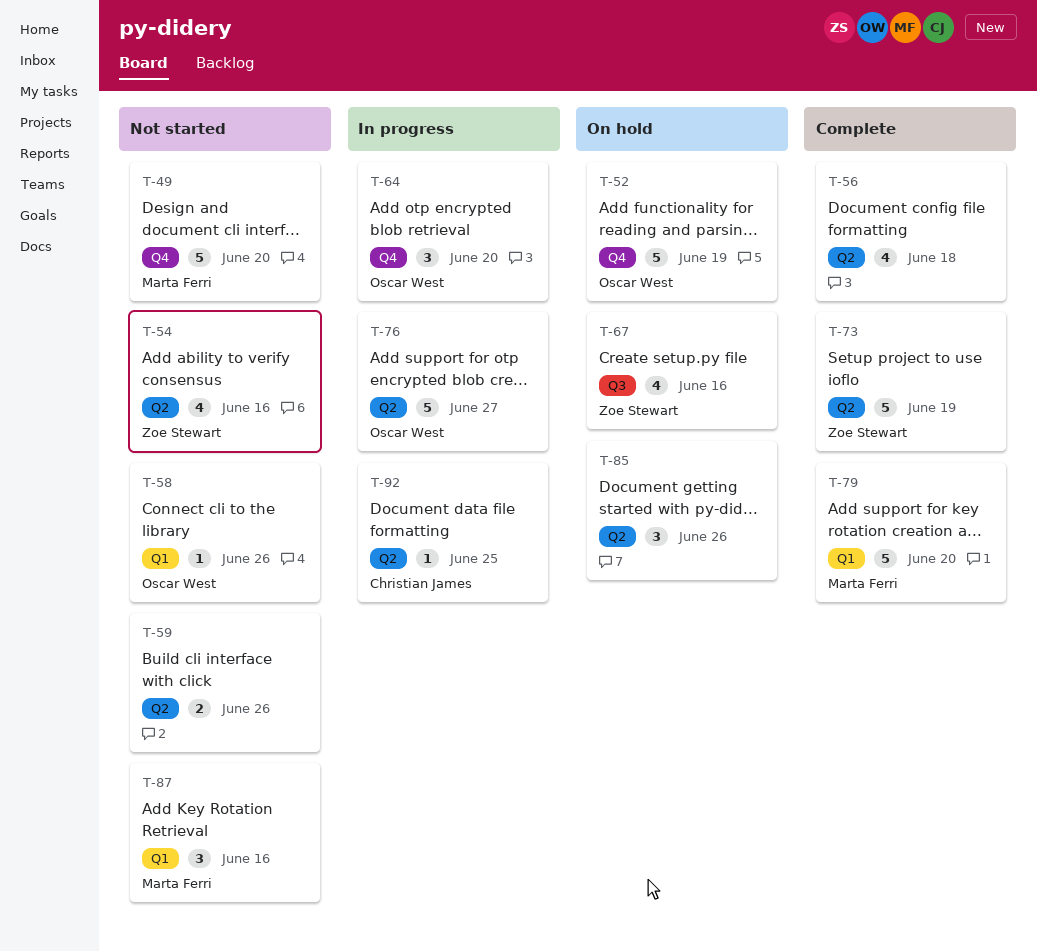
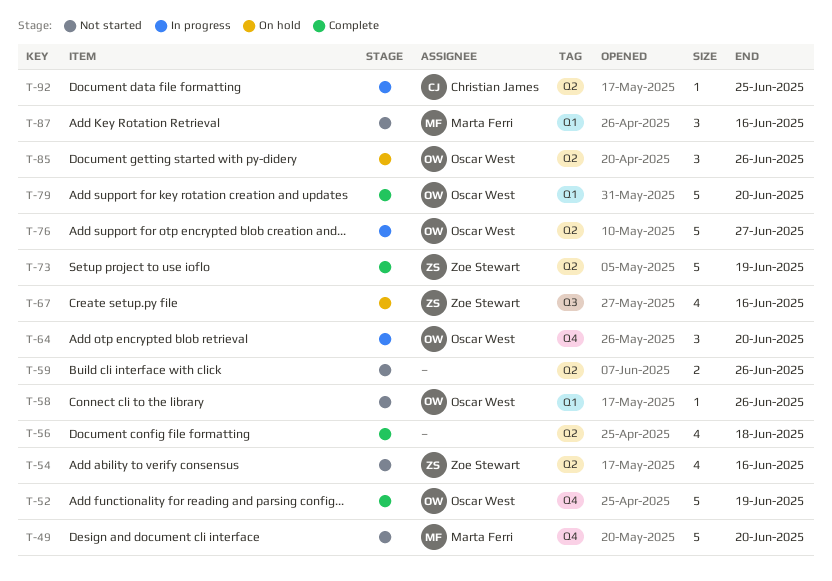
T-52, status: On hold -> Complete
T-79, owner: Marta Ferri -> Oscar West
T-85, owner: none -> Oscar West

